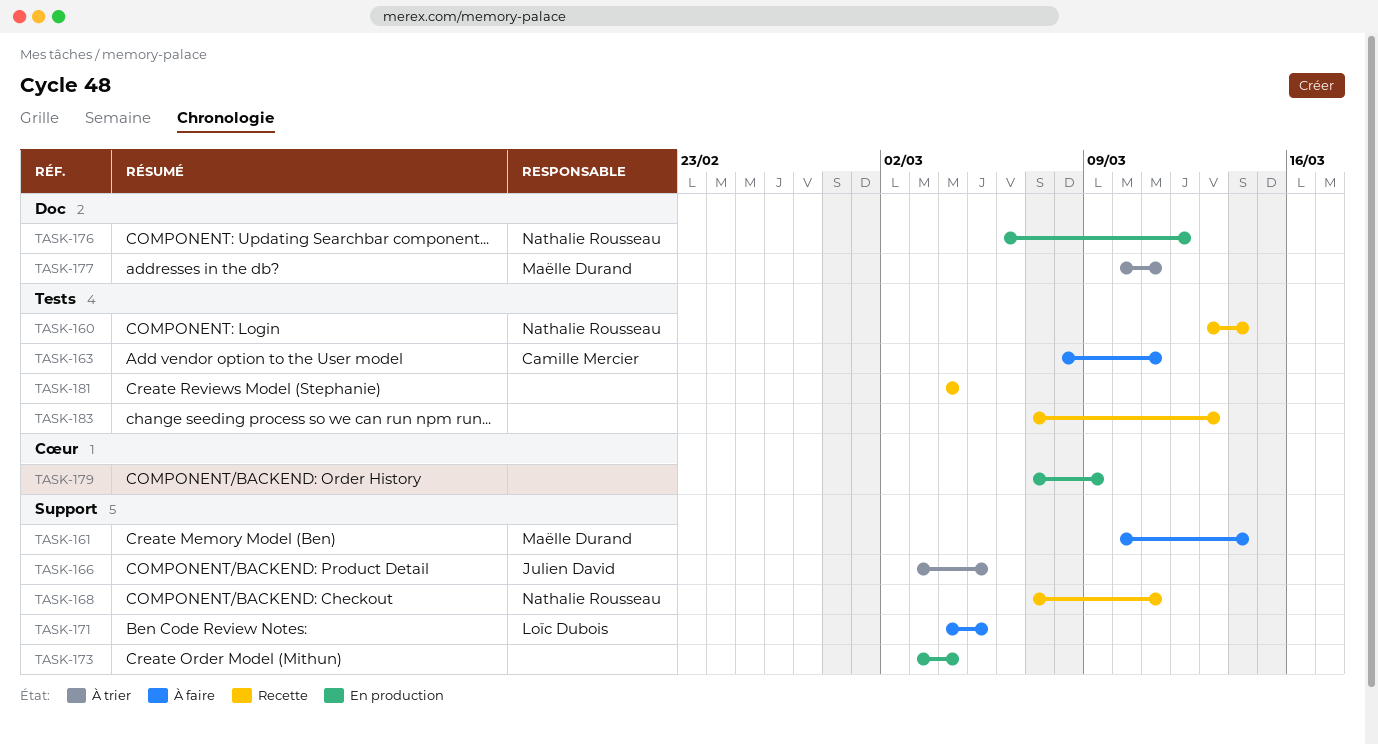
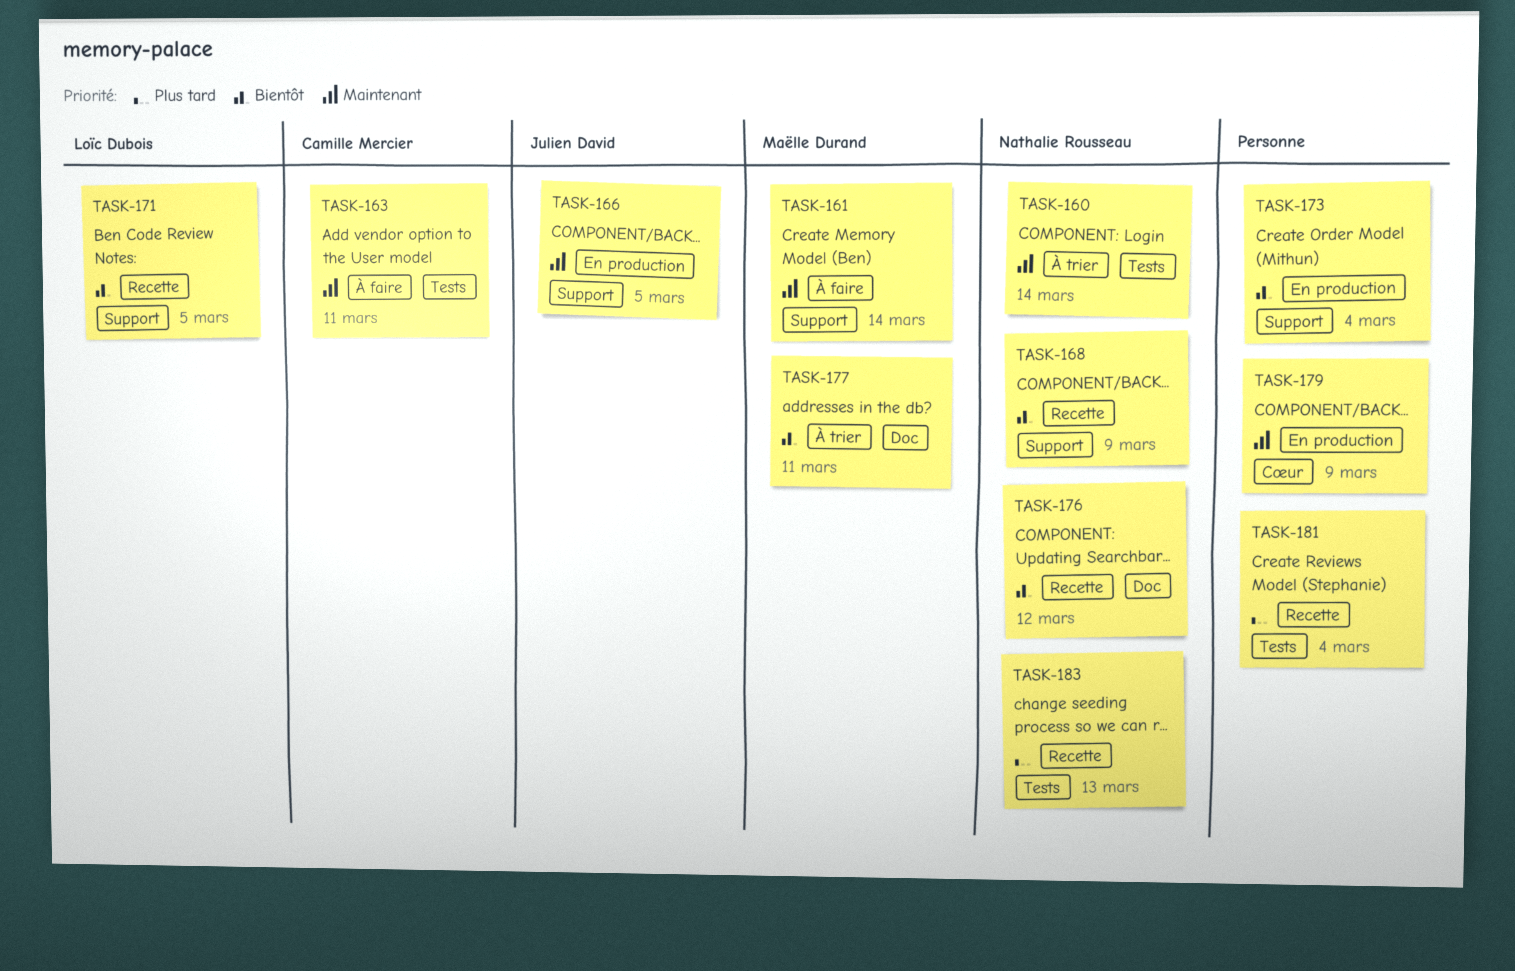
TASK-160, status: Recette -> À trier
TASK-166, status: À trier -> En production
TASK-168, due: Mar 11 -> Mar 9
TASK-171, status: À faire -> Recette
TASK-176, status: En production -> Recette
TASK-183, owner: none -> Nathalie Rousseau

